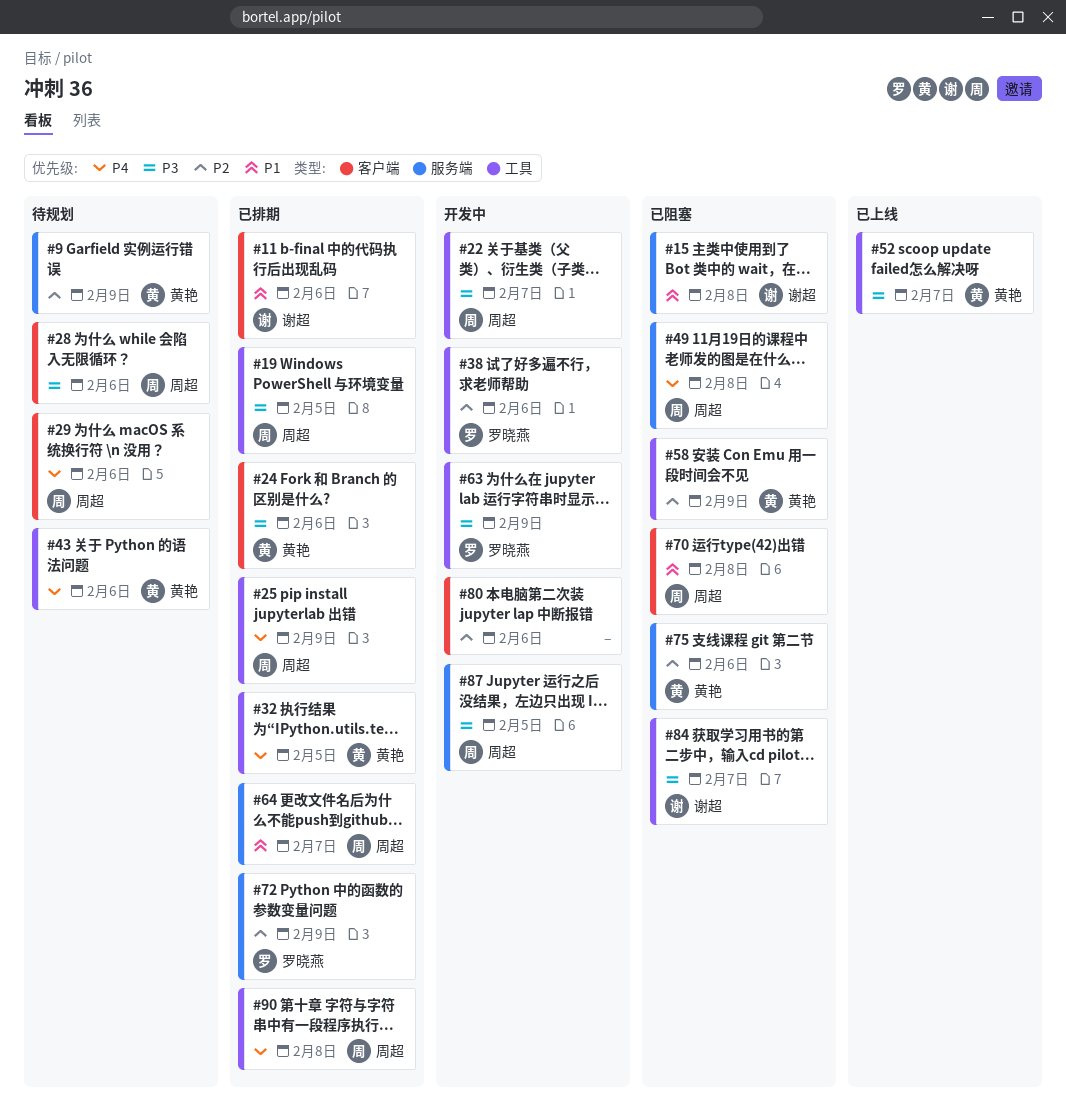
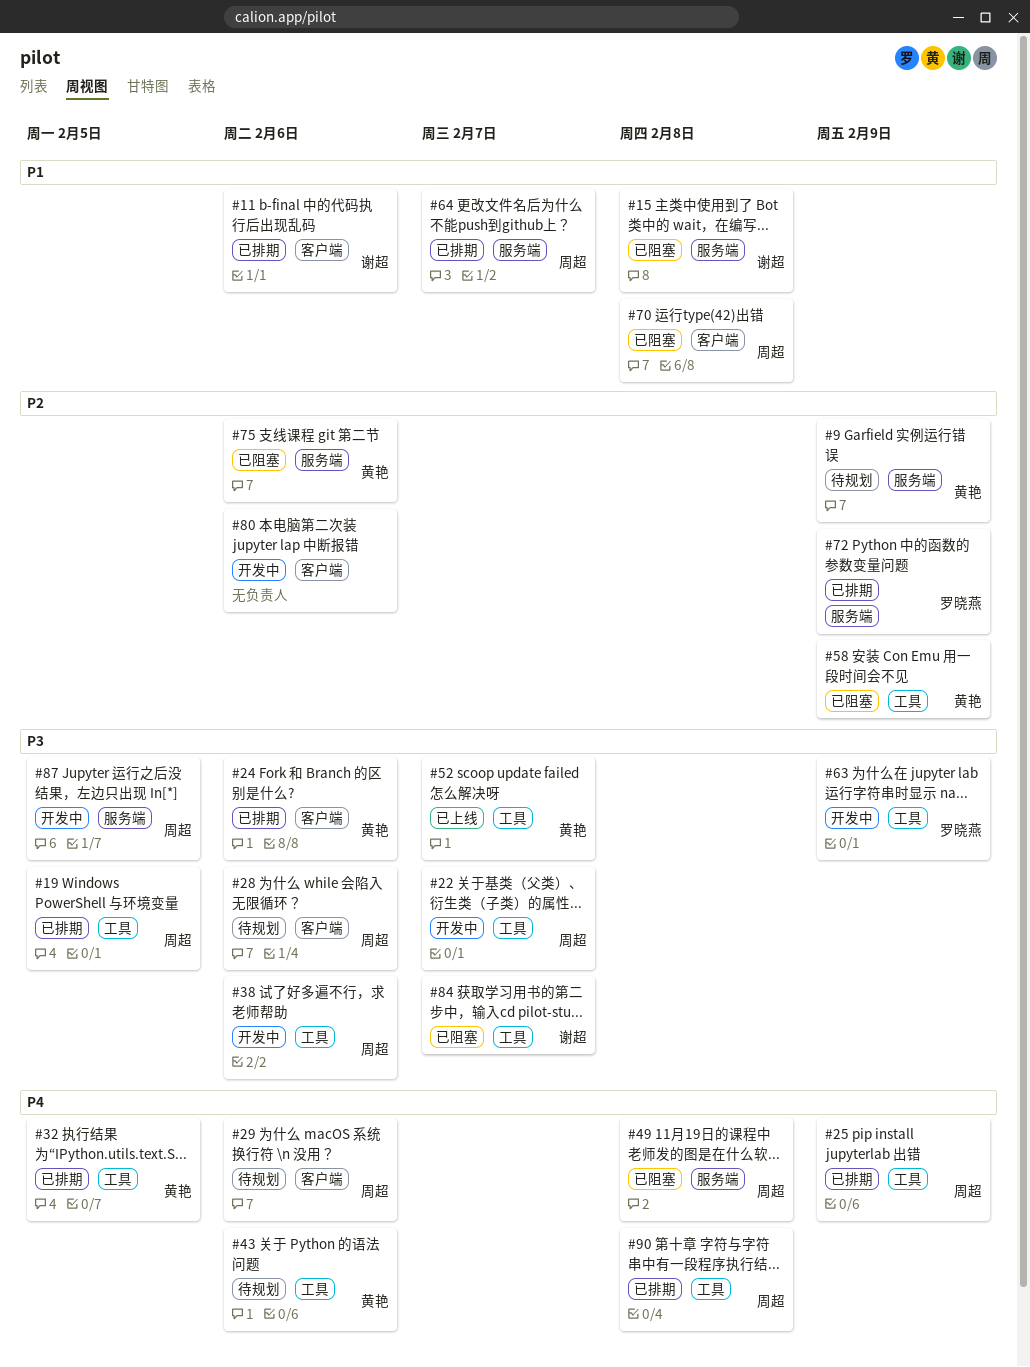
#38, owner: 罗晓燕 -> 周超
#38, priority: P2 -> P3

